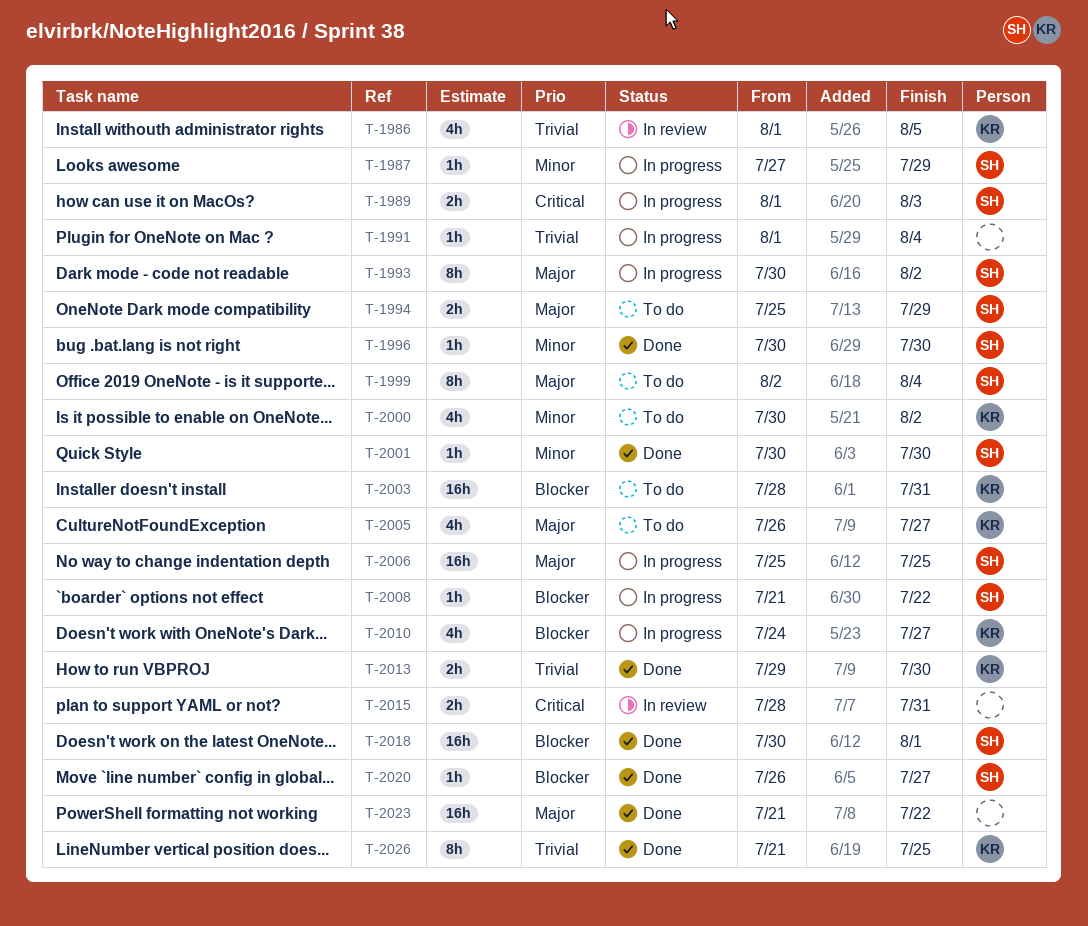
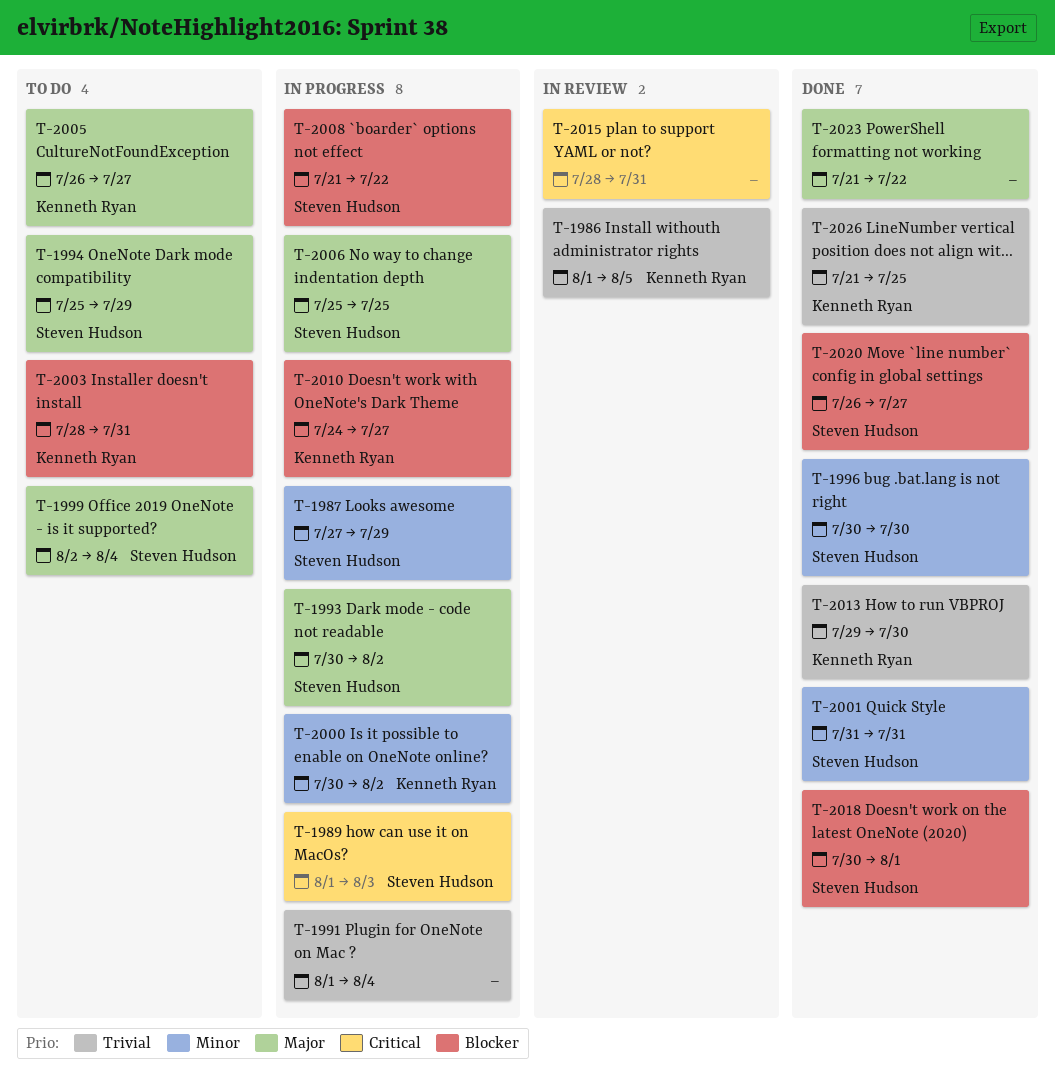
T-2000, status: To do -> In progress
T-2001, start: Jul 30 -> Jul 31
T-2001, due: Jul 30 -> Jul 31

